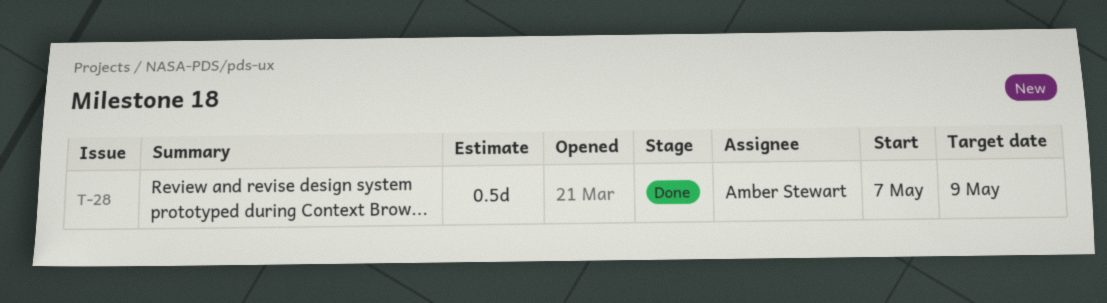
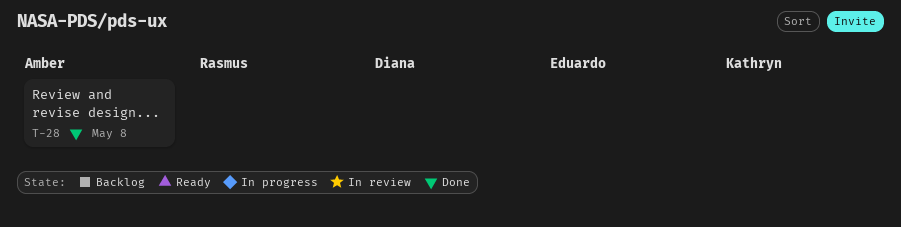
T-28, due: May 9 -> May 8

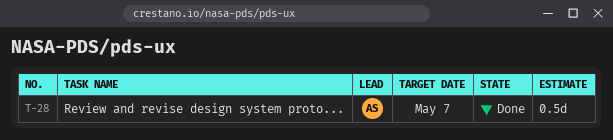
T-28, due: May 8 -> May 7

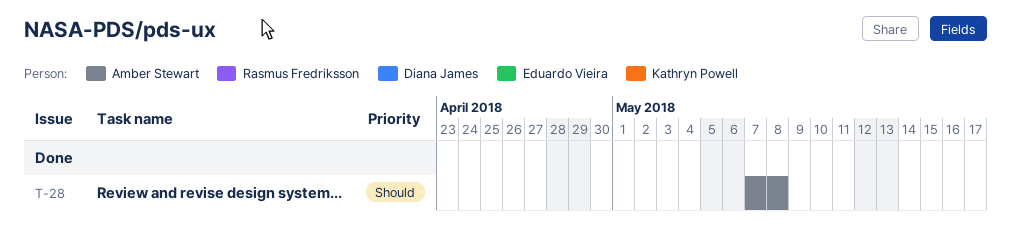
T-28, due: May 7 -> May 8

